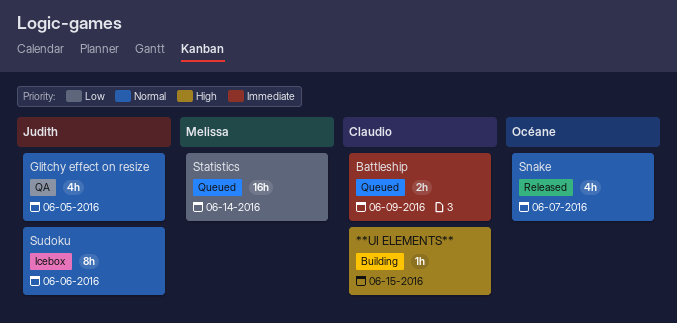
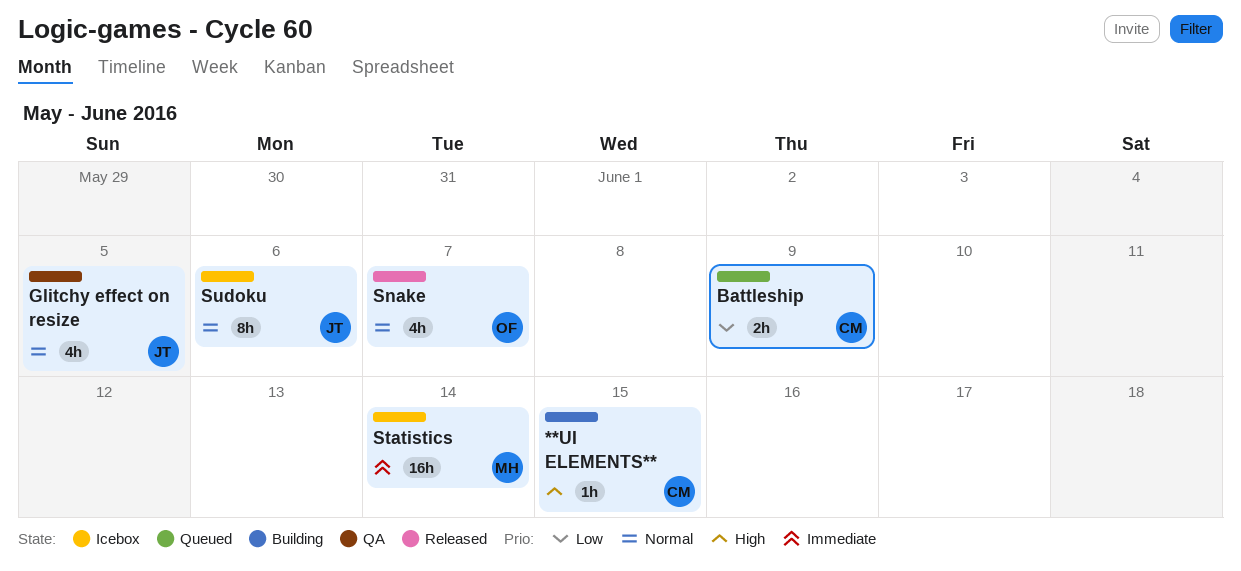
Battleship, priority: Immediate -> Low
Statistics, status: Queued -> Icebox
Statistics, priority: Low -> Immediate

